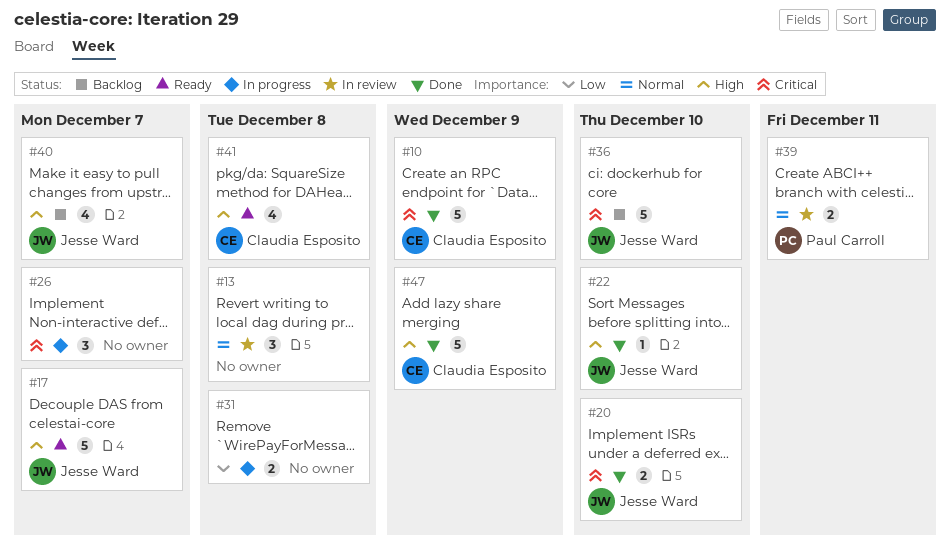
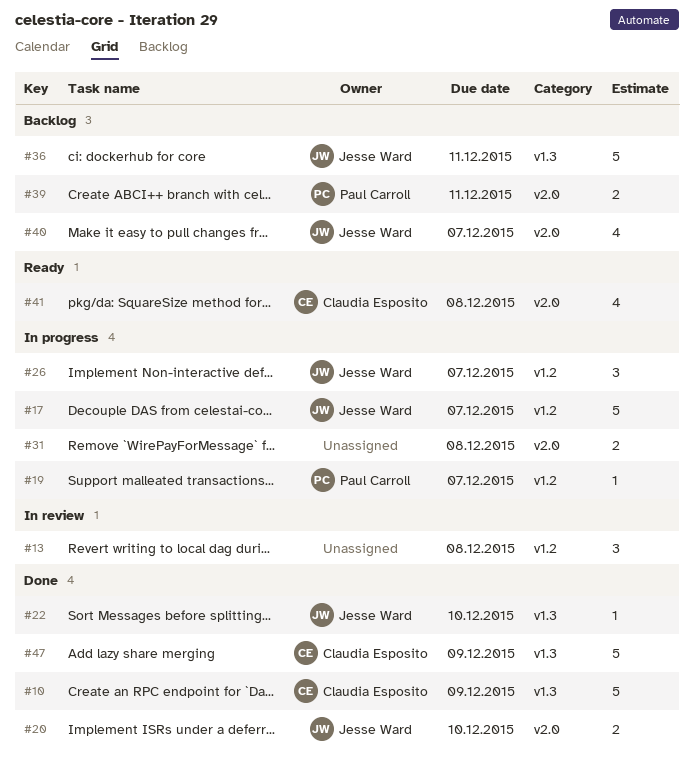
#17, status: Ready -> In progress
#19: none -> present
#26, owner: none -> Jesse Ward
#36, due: Dec 10 -> Dec 11
#39, status: In review -> Backlog

